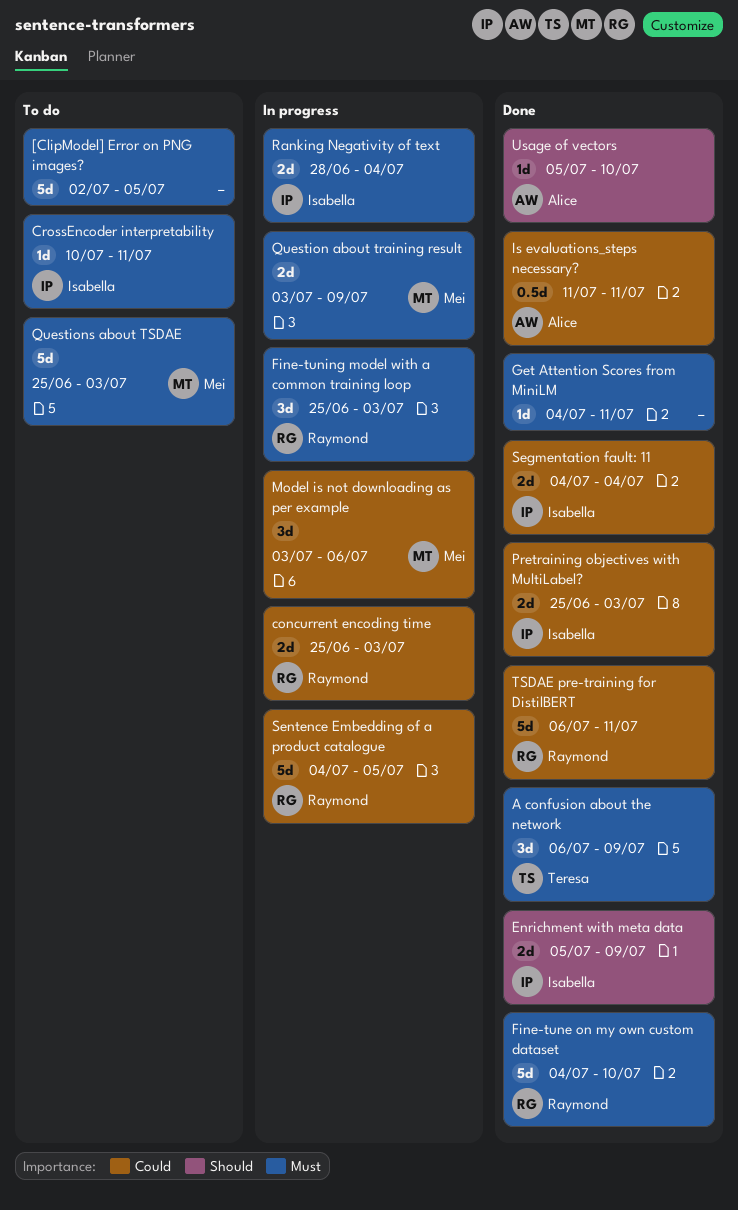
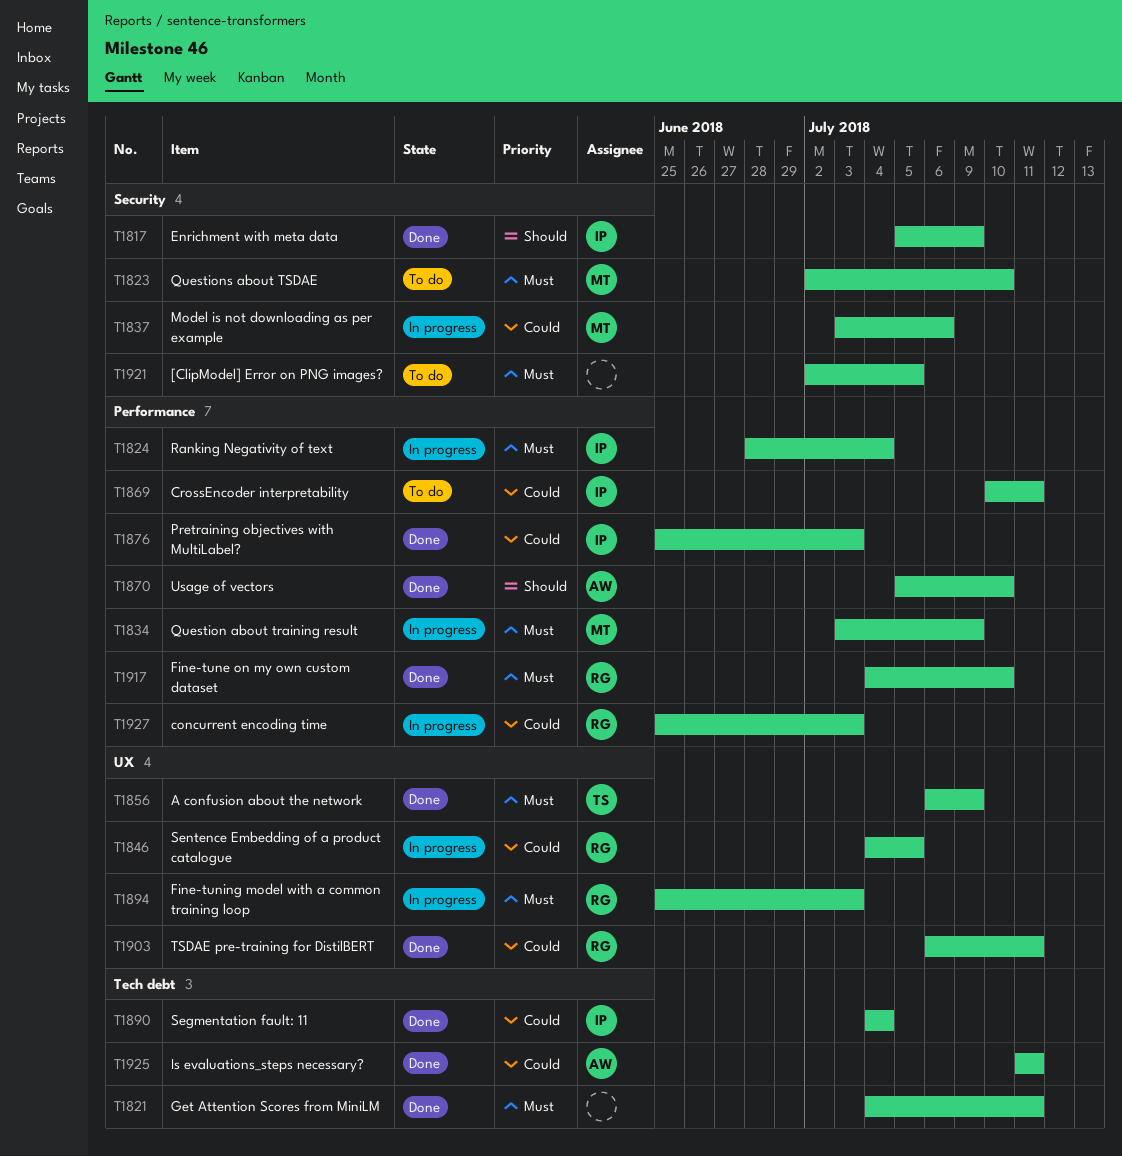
CrossEncoder interpretability, priority: Must -> Could
Questions about TSDAE, start: Jun 25 -> Jul 2
Questions about TSDAE, due: Jul 3 -> Jul 10

